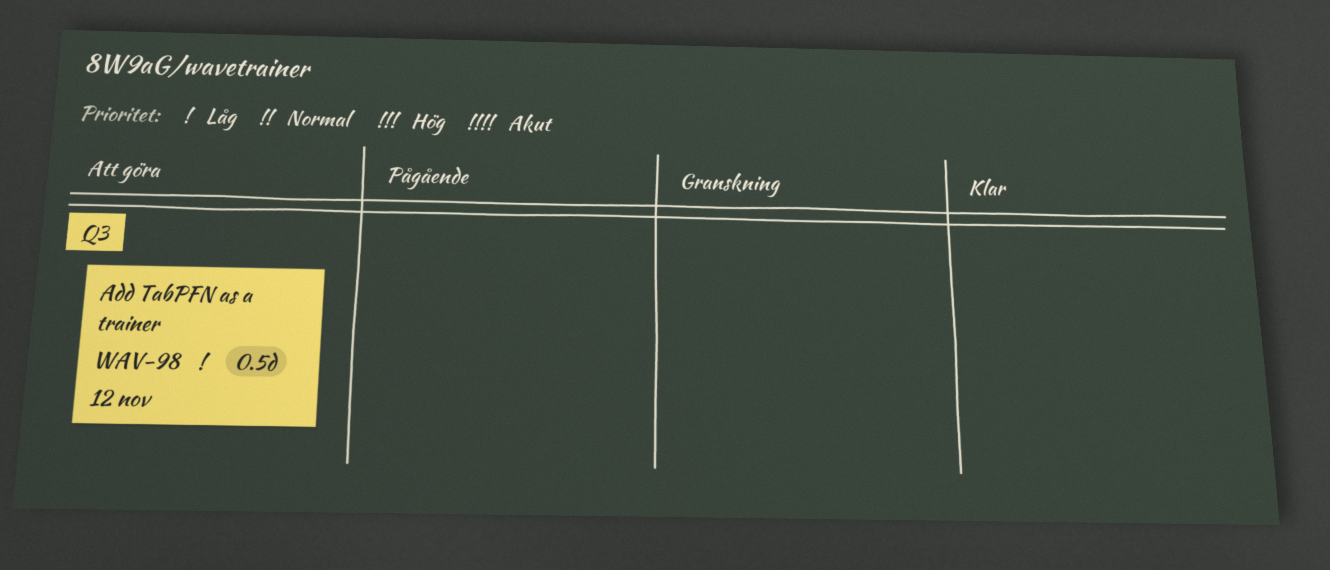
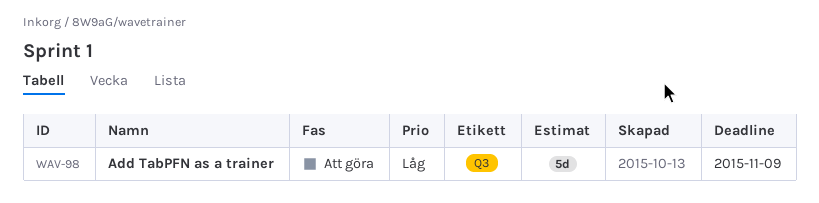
WAV-98, estimate: 0.5d -> 5d
WAV-98, due: Nov 12 -> Nov 9

